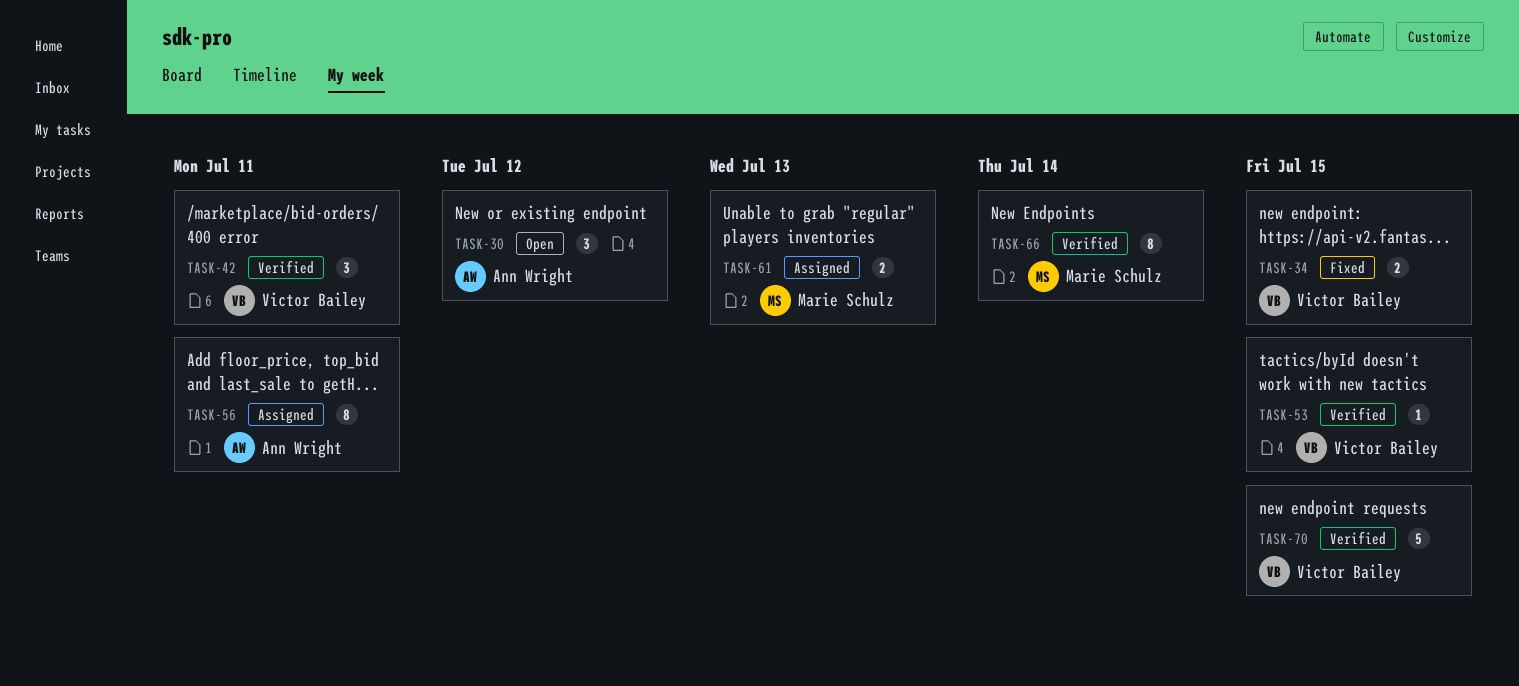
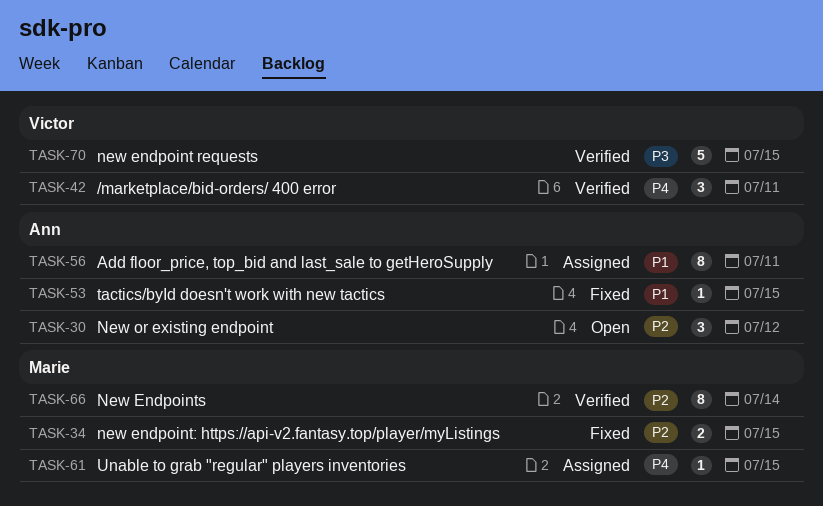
TASK-34, owner: Victor Bailey -> Marie Schulz
TASK-53, status: Verified -> Fixed
TASK-53, owner: Victor Bailey -> Ann Wright
TASK-61, estimate: 2 -> 1
TASK-61, due: Jul 13 -> Jul 15

